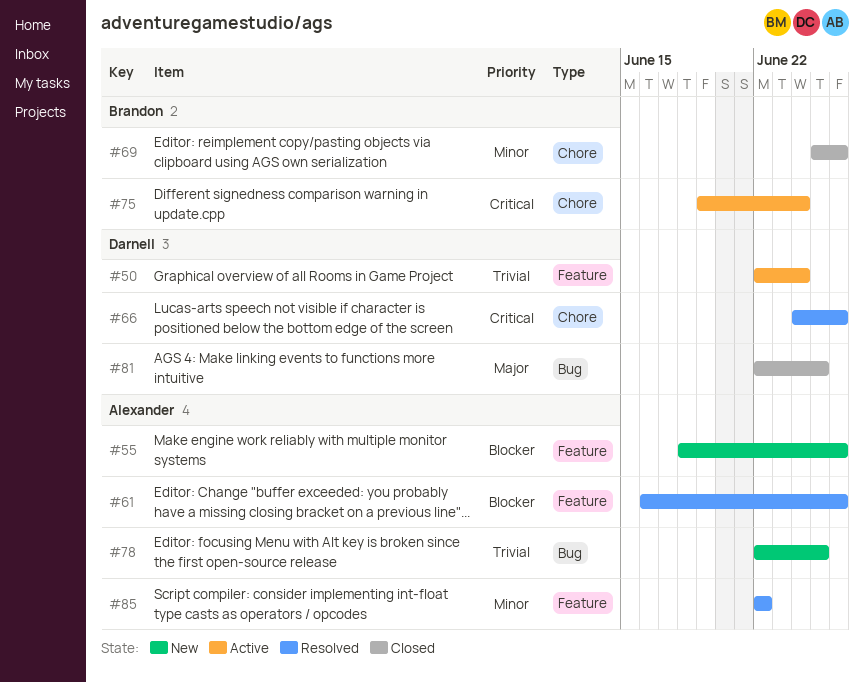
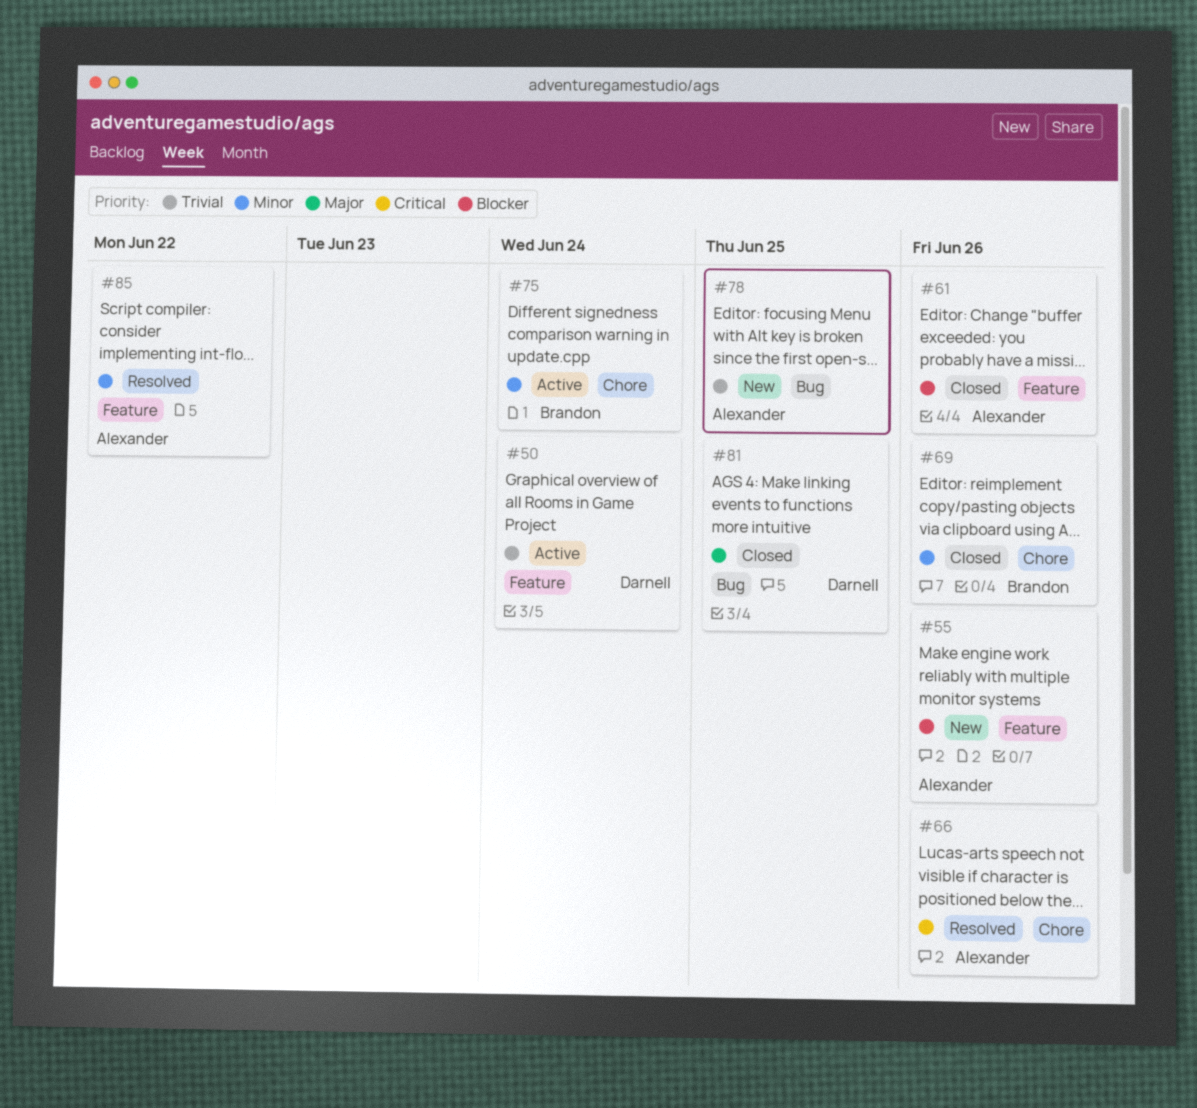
#61, status: Resolved -> Closed
#66, owner: Darnell -> Alexander
#75, priority: Critical -> Minor

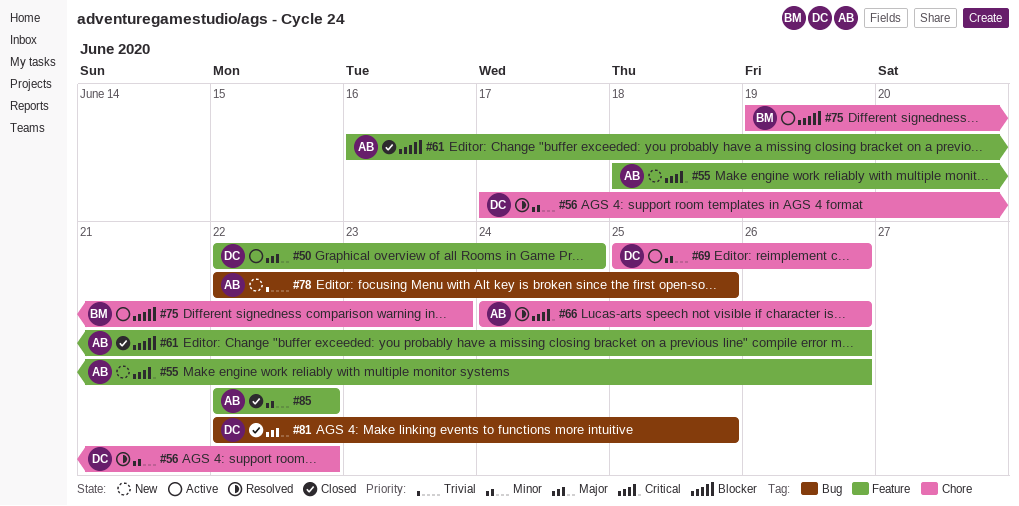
#50, priority: Trivial -> Major
#55, priority: Blocker -> Critical
#56: none -> present
#69, status: Closed -> Active
#69, owner: Brandon -> Darnell
#75, priority: Minor -> Blocker
#75, due: Jun 24 -> Jun 23
#85, status: Resolved -> Closed

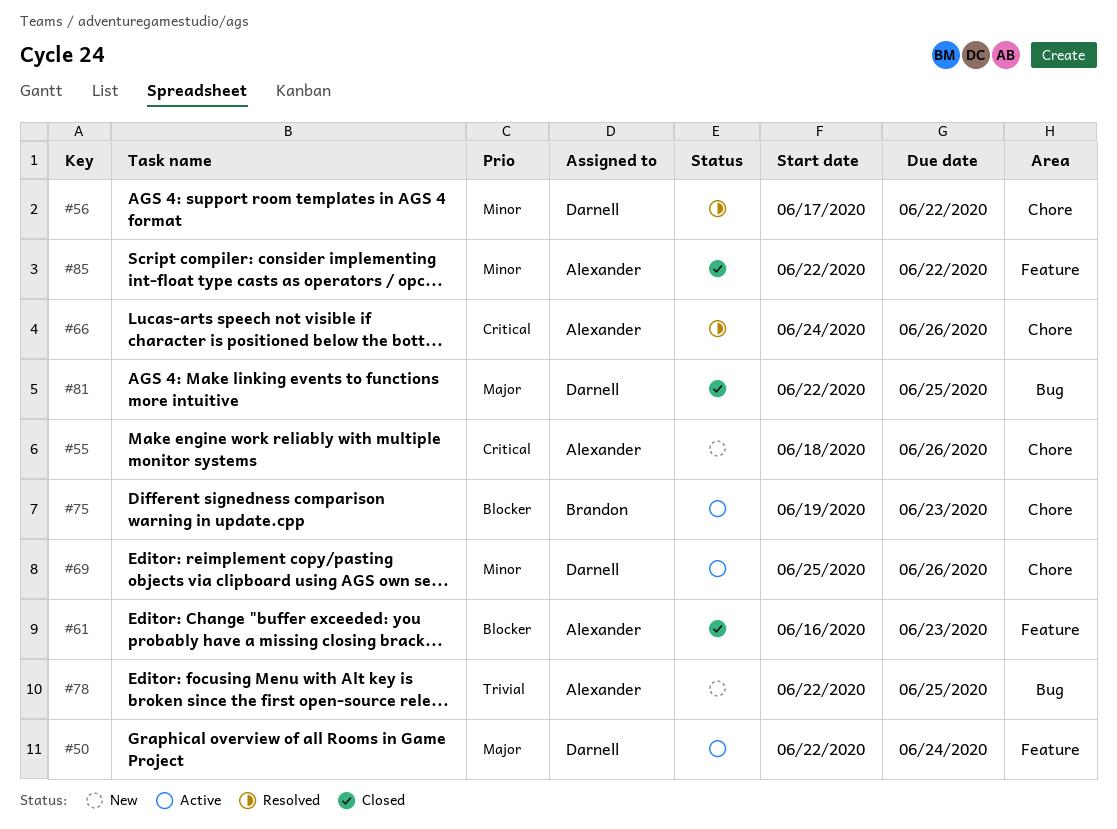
#55, label: Feature -> Chore
#61, due: Jun 26 -> Jun 23

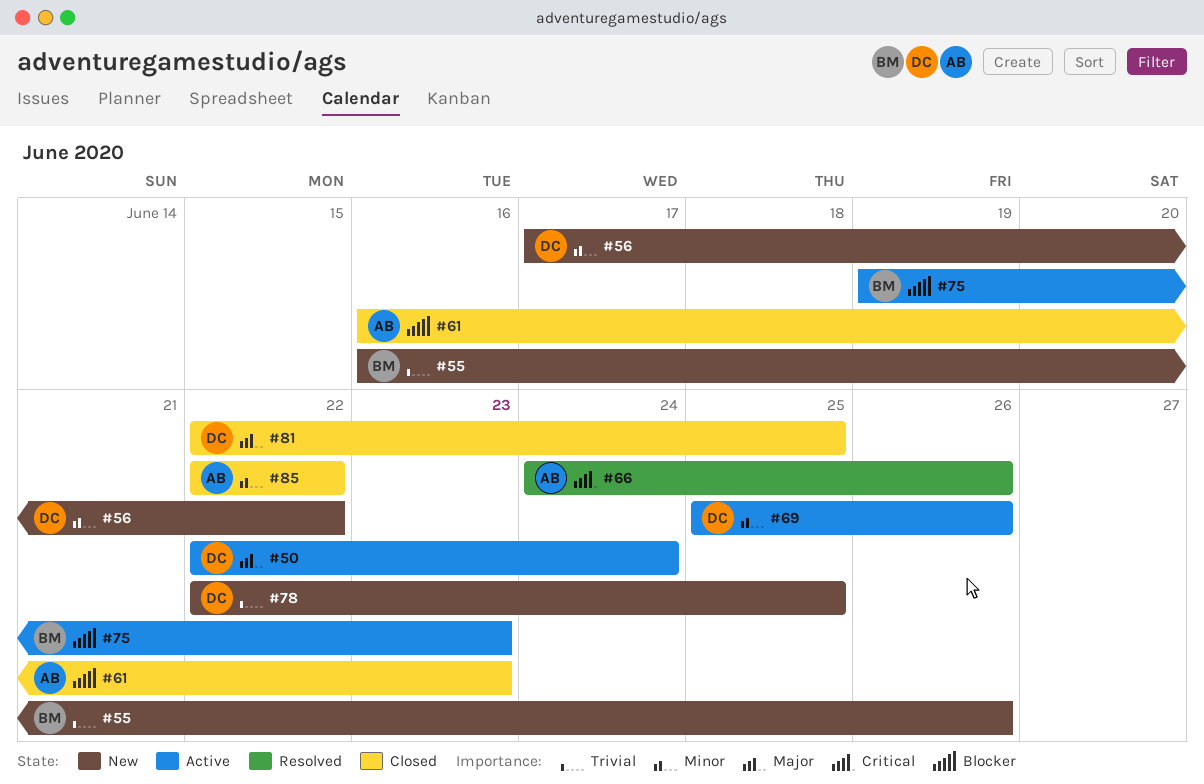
#55, owner: Alexander -> Brandon
#55, priority: Critical -> Trivial
#55, start: Jun 18 -> Jun 16
#56, status: Resolved -> New
#78, owner: Alexander -> Darnell

